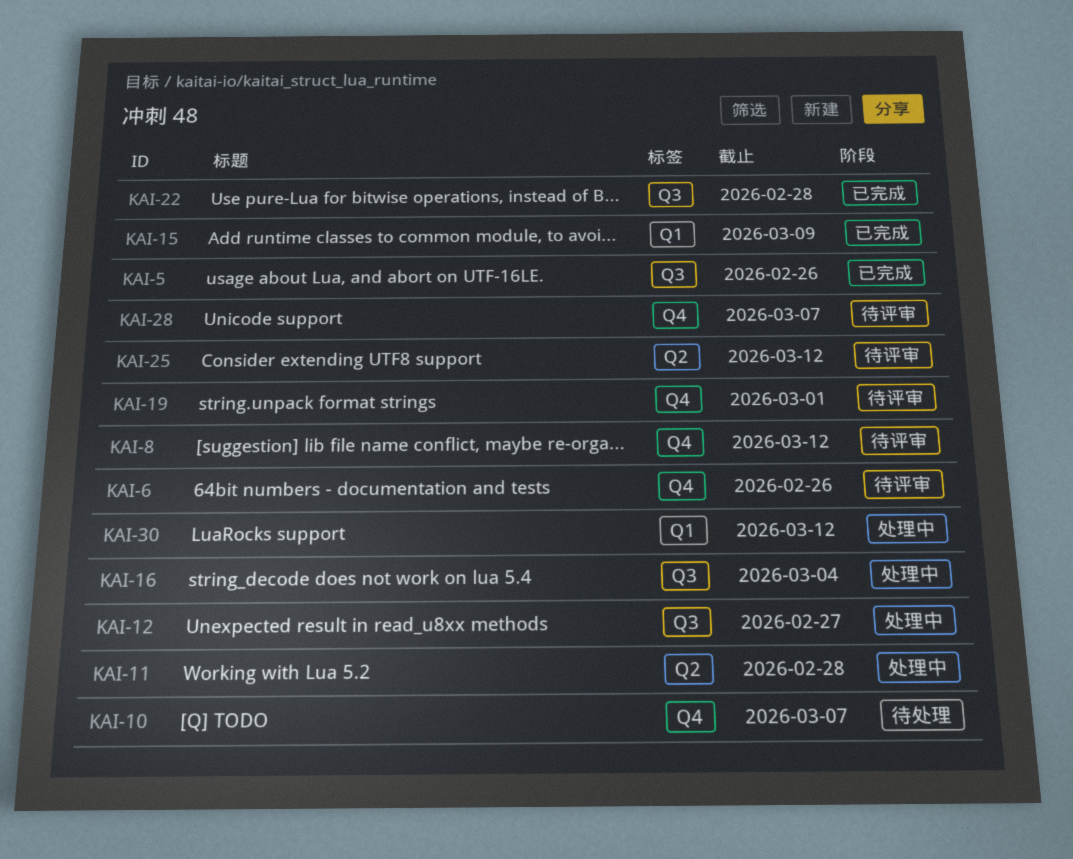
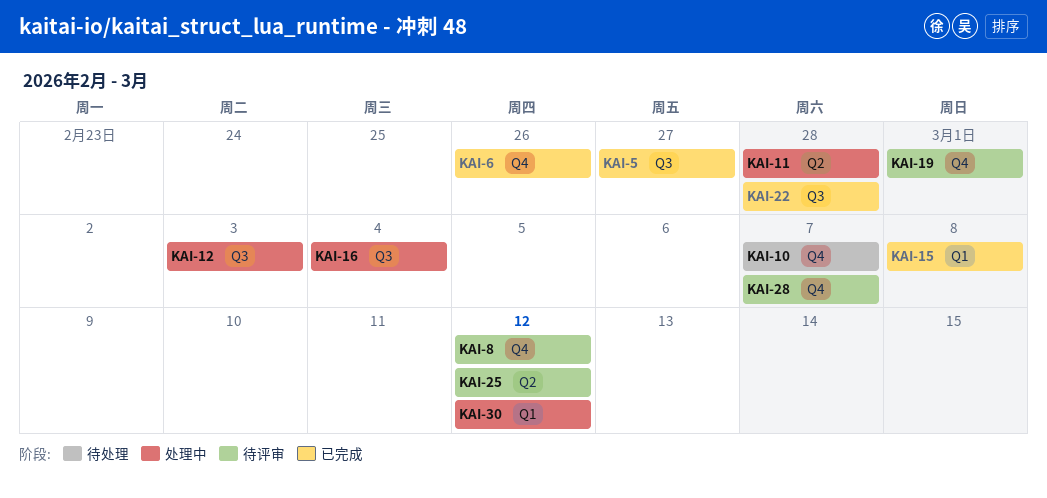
KAI-5, due: Feb 26 -> Feb 27
KAI-6, status: 待评审 -> 已完成
KAI-12, due: Feb 27 -> Mar 3
KAI-15, due: Mar 9 -> Mar 8

